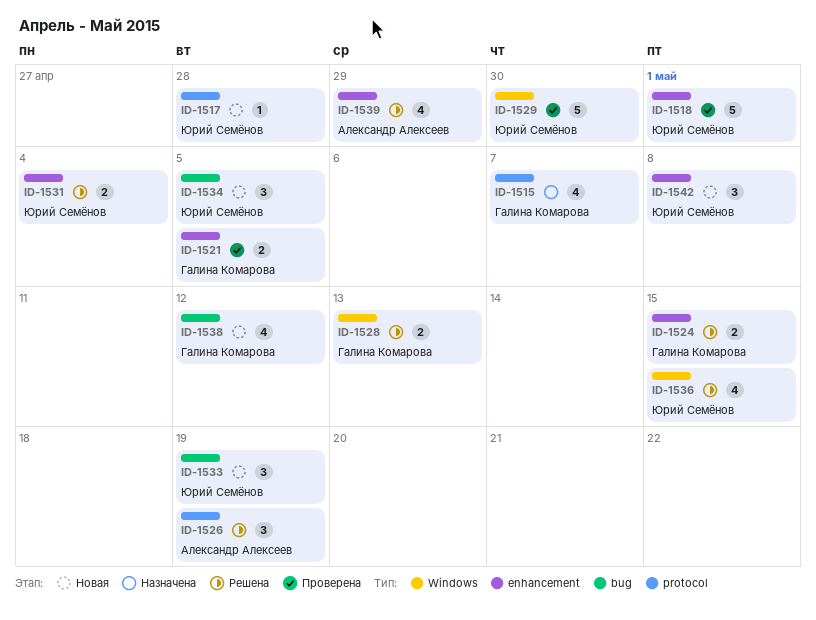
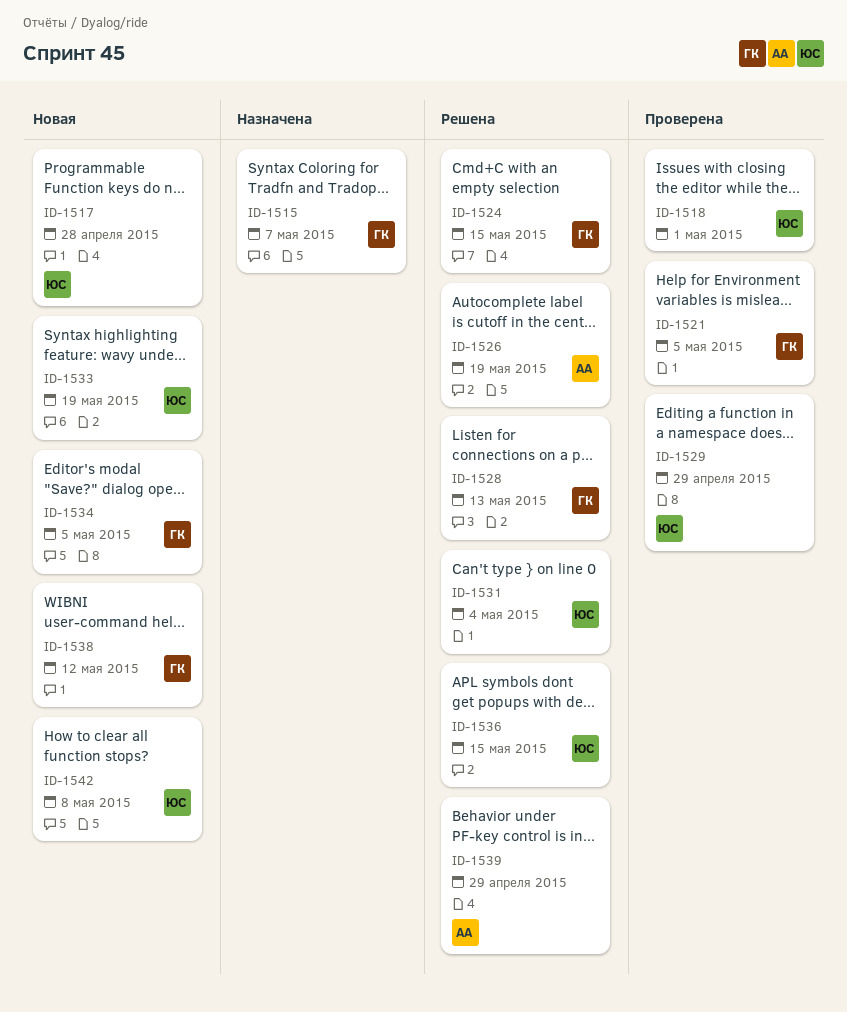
ID-1529, due: Apr 30 -> Apr 29
ID-1534, owner: Юрий Семёнов -> Галина Комарова

